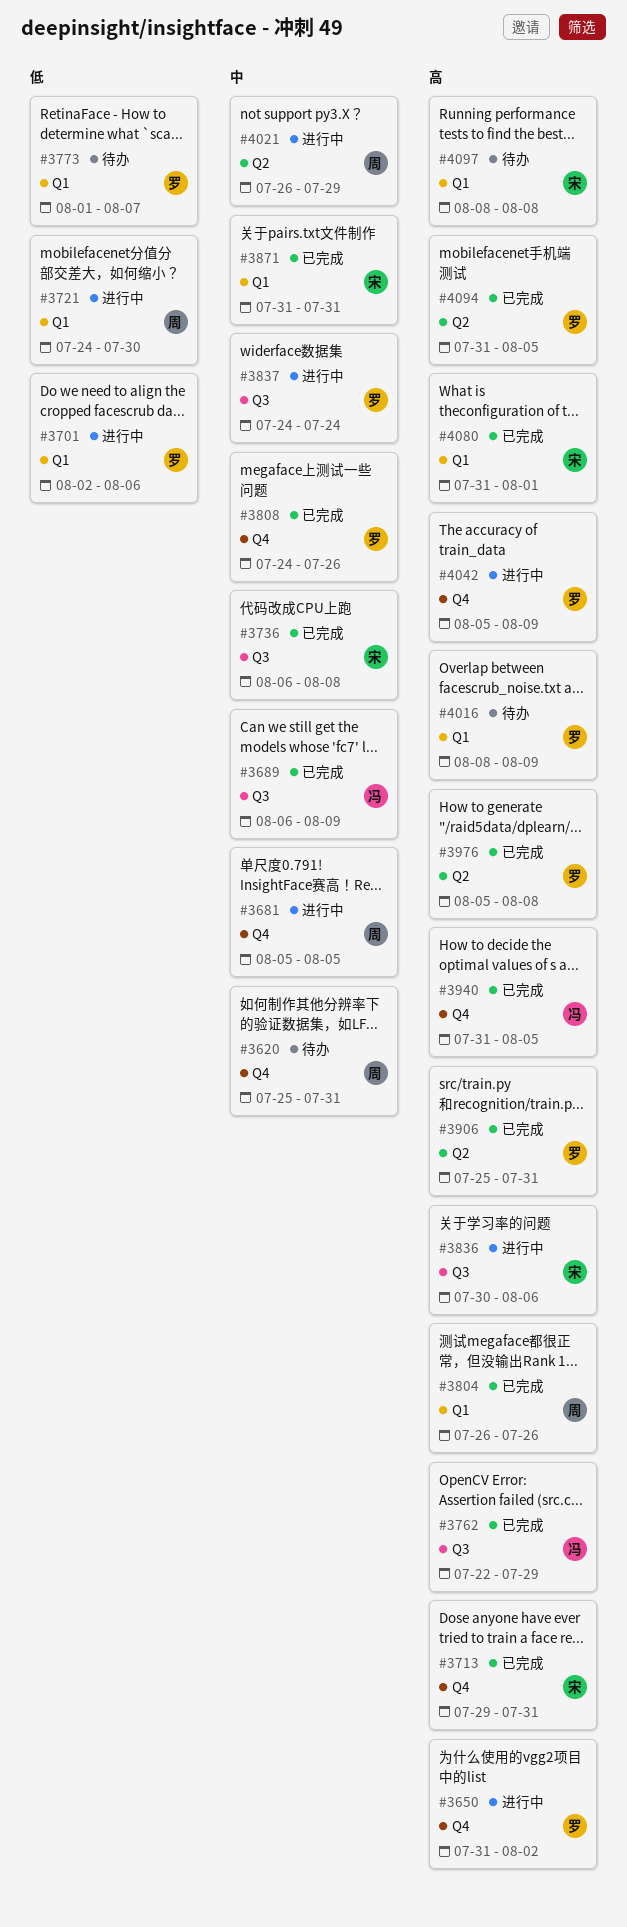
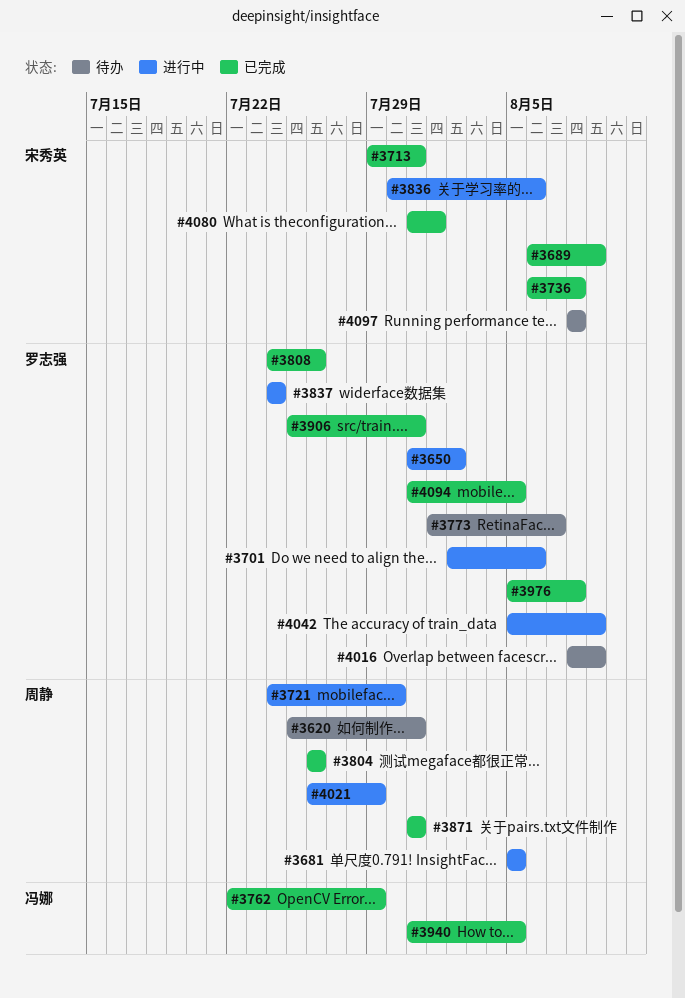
#3689, owner: 冯娜 -> 宋秀英
#3871, owner: 宋秀英 -> 周静

